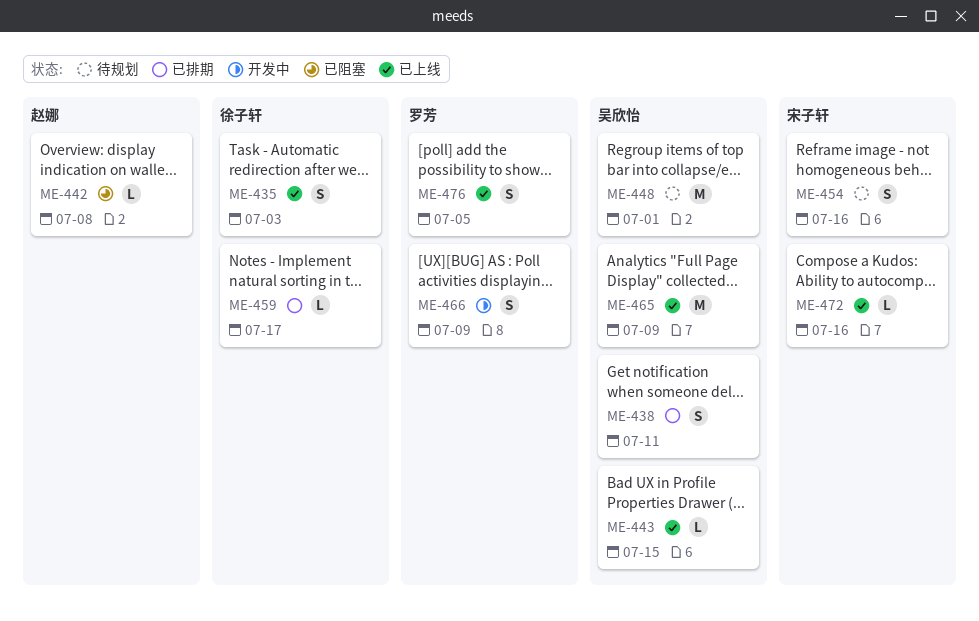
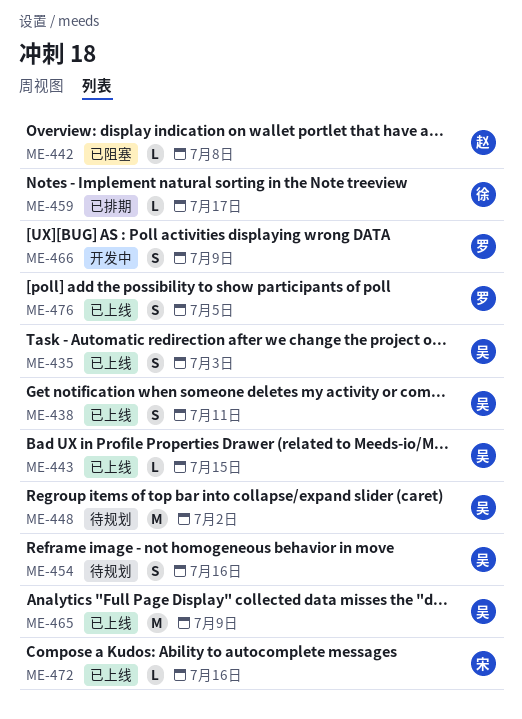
ME-435, owner: 徐子轩 -> 吴欣怡
ME-438, status: 已排期 -> 已上线
ME-448, due: Jul 1 -> Jul 2
ME-454, owner: 宋子轩 -> 吴欣怡

